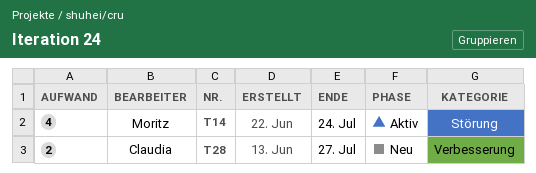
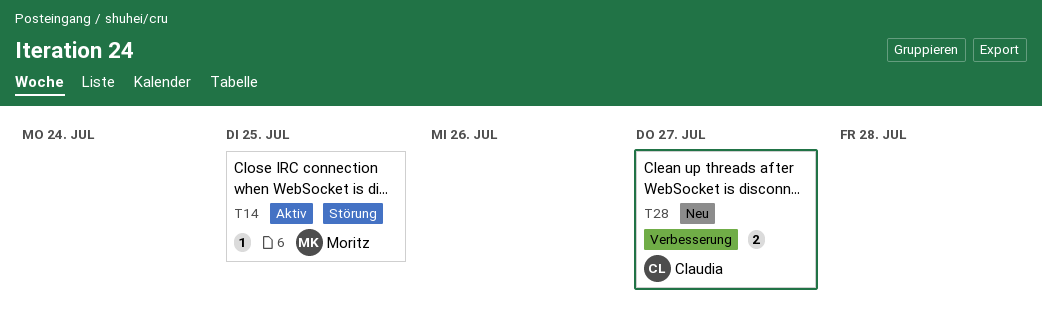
T14, estimate: 4 -> 1
T14, due: Jul 24 -> Jul 25

